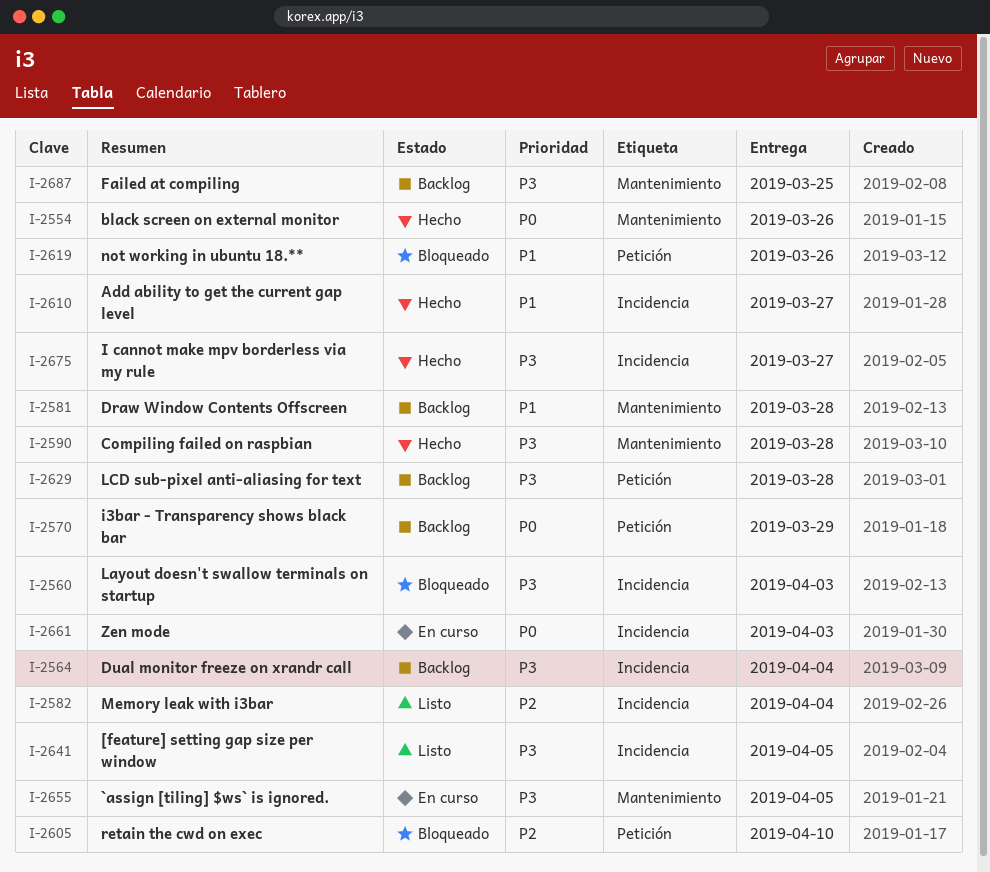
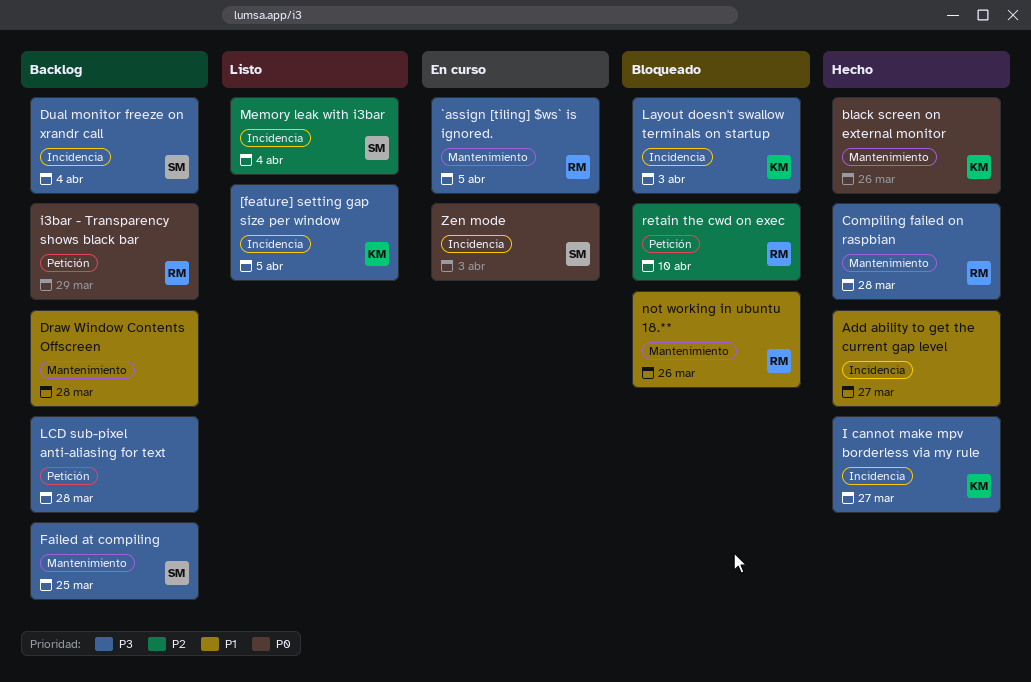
not working in ubuntu 18.**, label: Petición -> Mantenimiento

